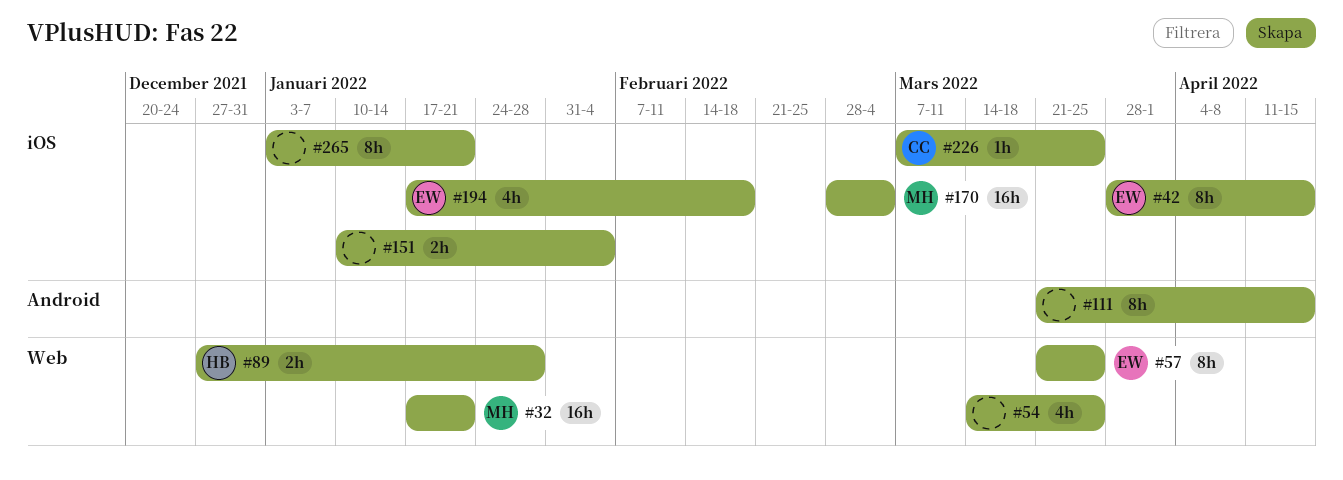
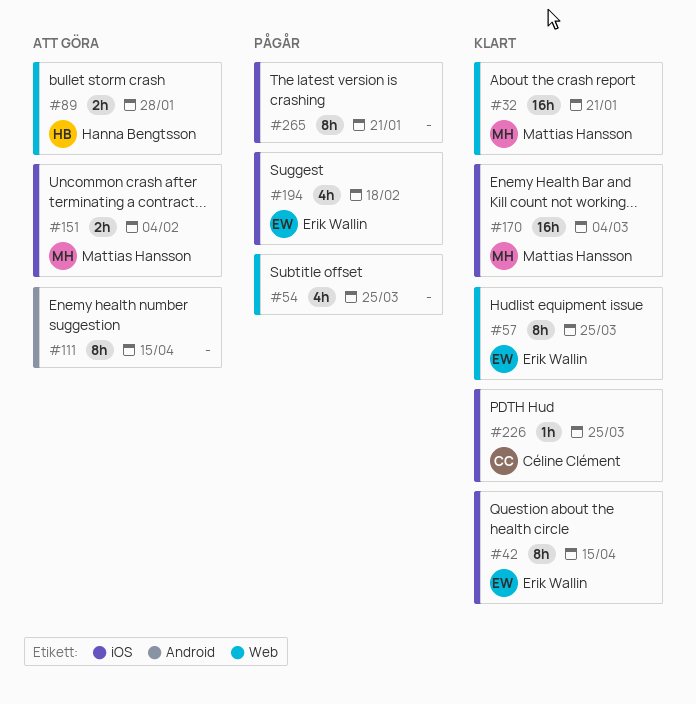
#151, owner: none -> Mattias Hansson

